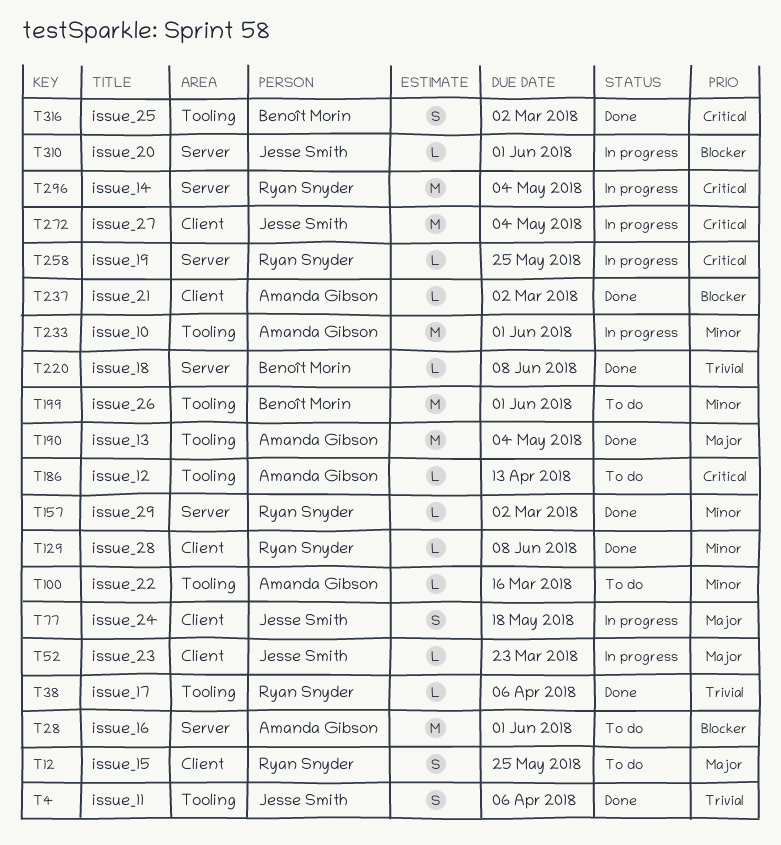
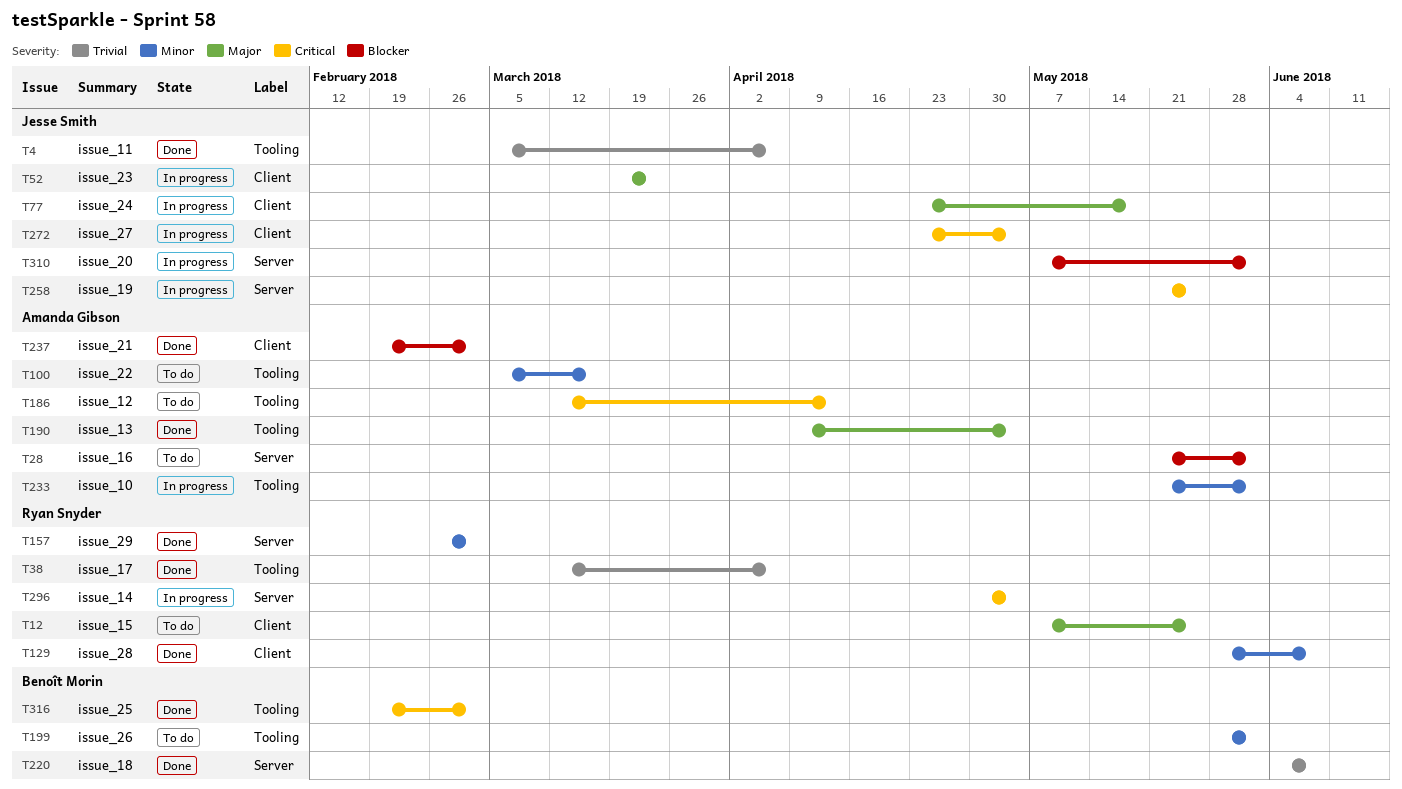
T258, owner: Ryan Snyder -> Jesse Smith

